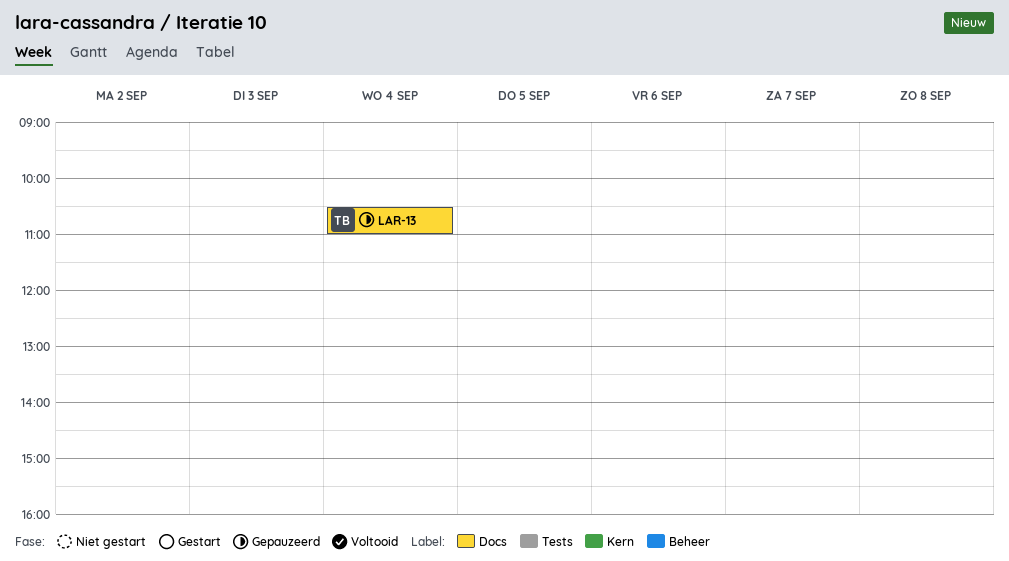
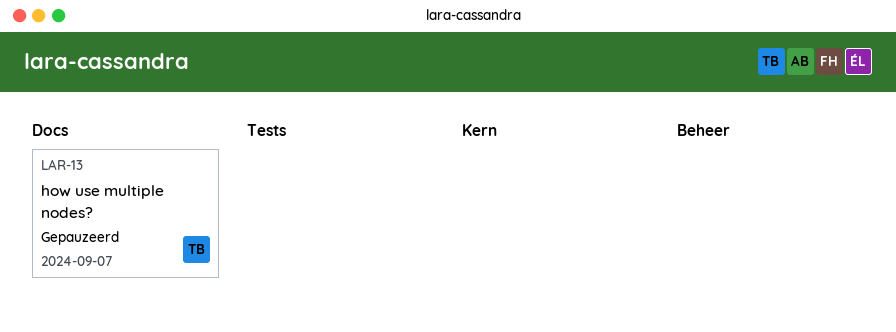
LAR-13, day: Sep 4 -> Sep 7

